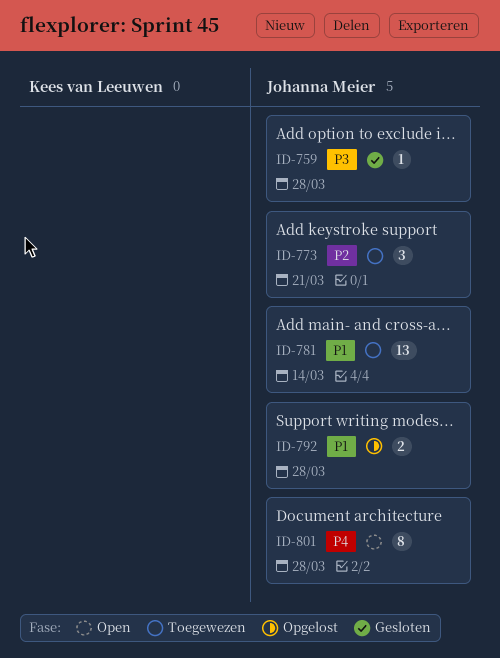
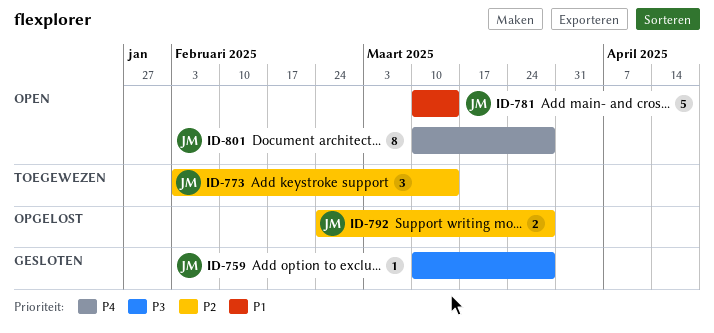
ID-773, due: Mar 21 -> Mar 14
ID-781, status: Toegewezen -> Open
ID-781, estimate: 13 -> 5
ID-792, priority: P1 -> P2

